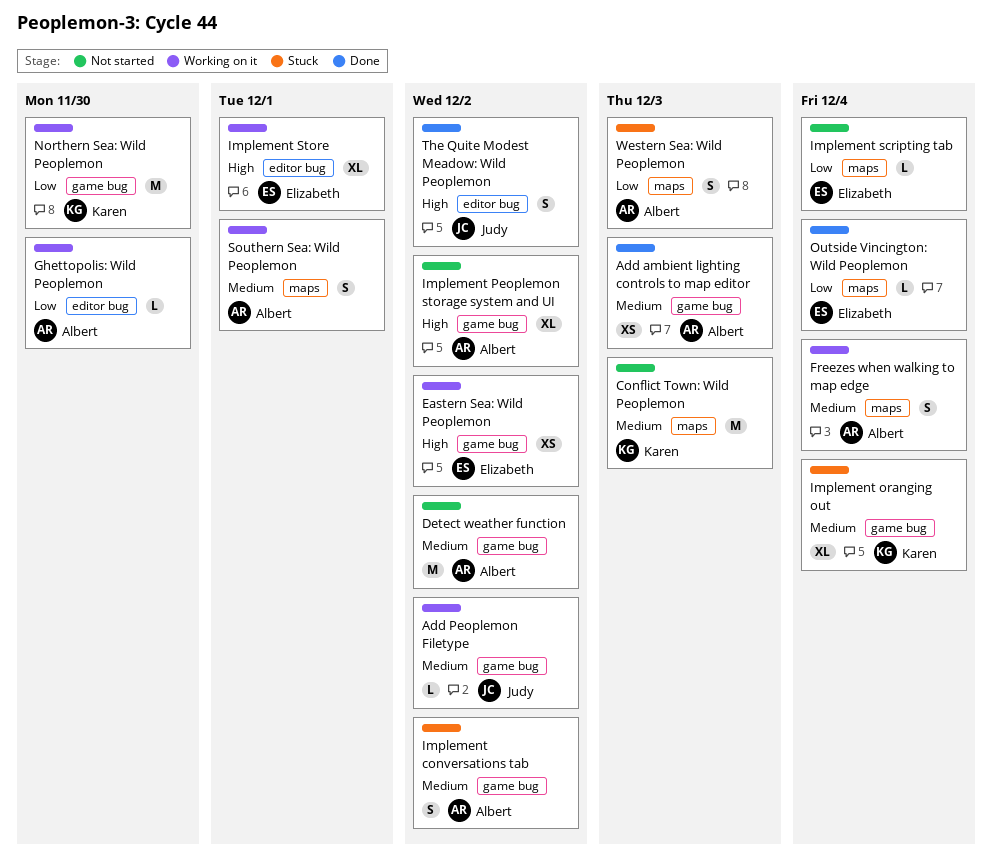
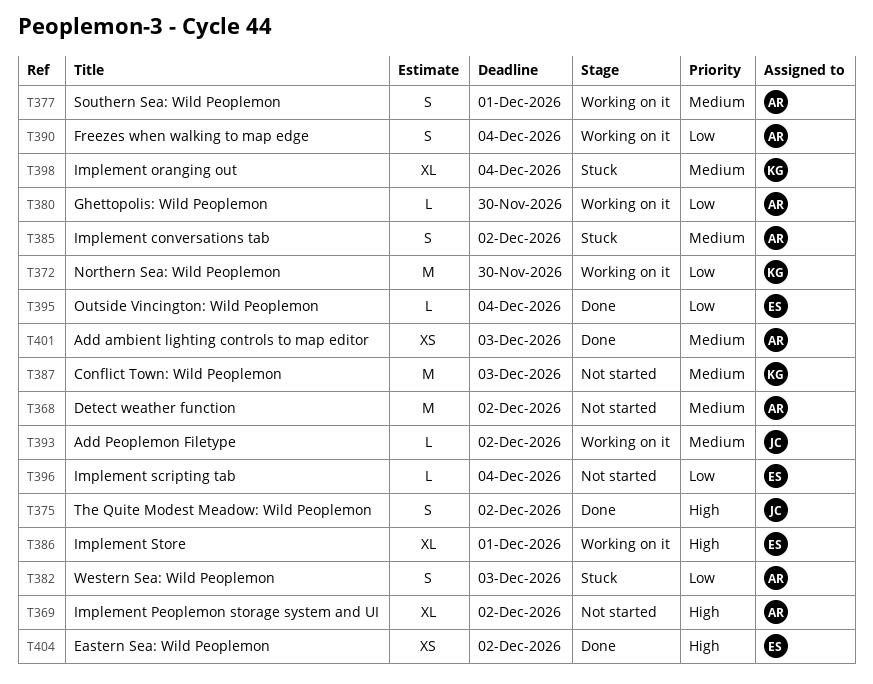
Eastern Sea: Wild Peoplemon, status: Working on it -> Done
Freezes when walking to map edge, priority: Medium -> Low

